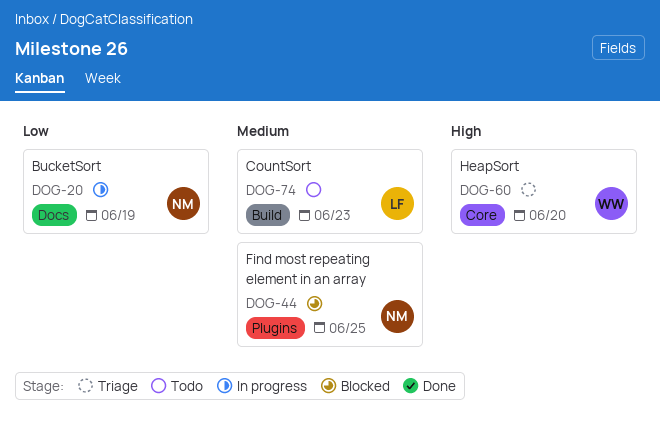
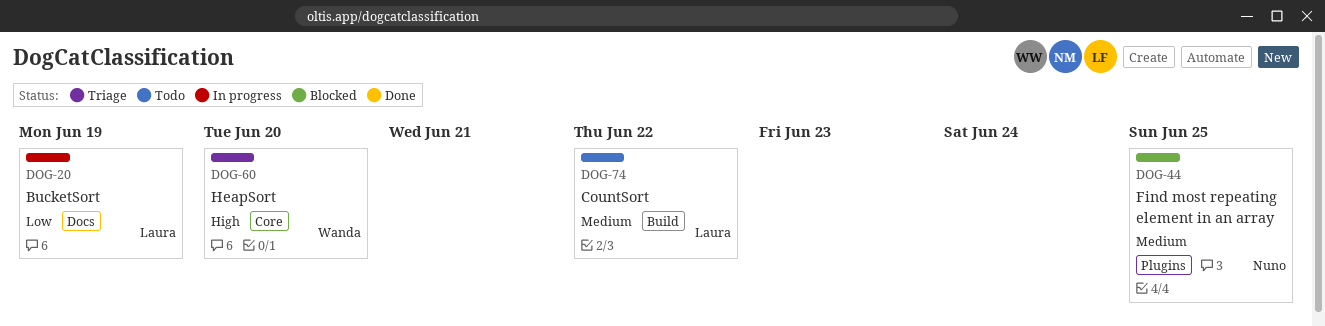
DOG-20, owner: Nuno -> Laura
DOG-74, due: Jun 23 -> Jun 22

